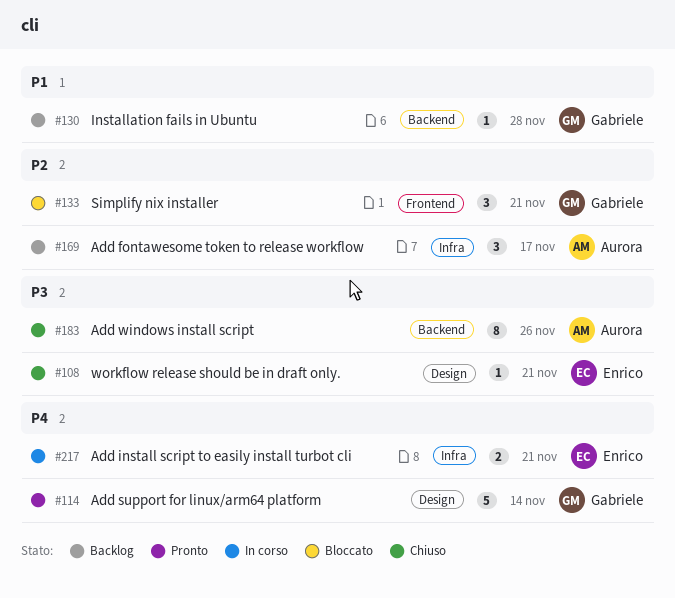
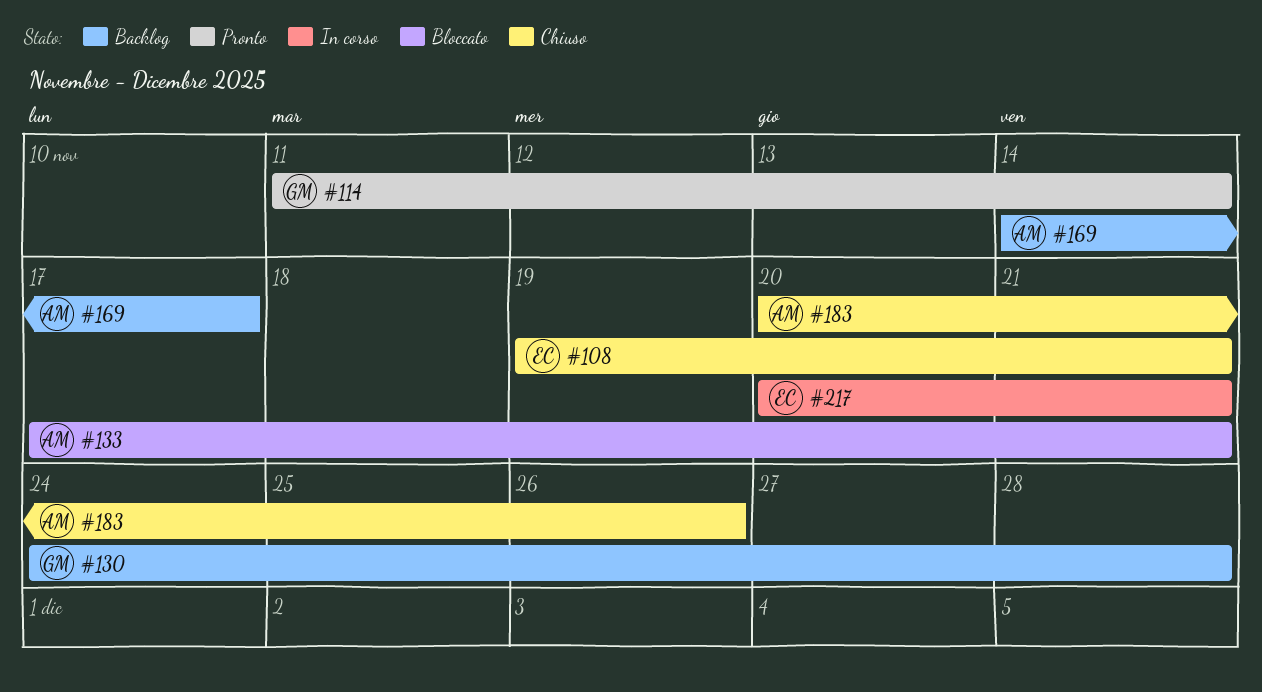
#133, owner: Gabriele -> Aurora

